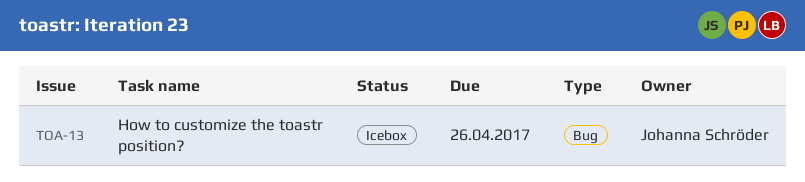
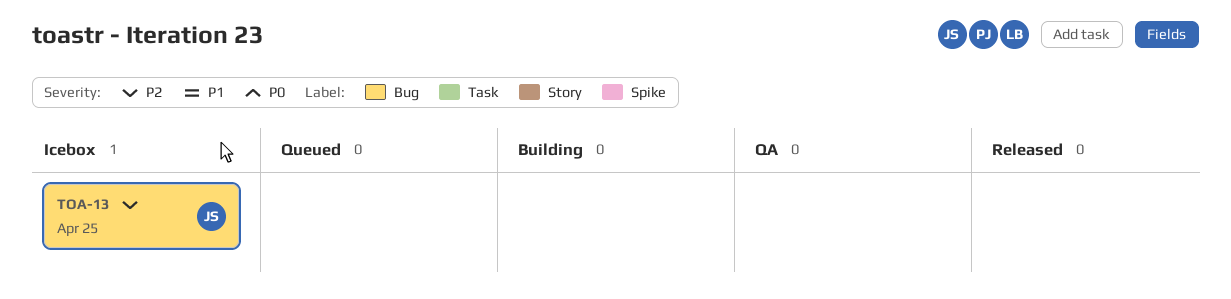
TOA-13, due: Apr 26 -> Apr 25

